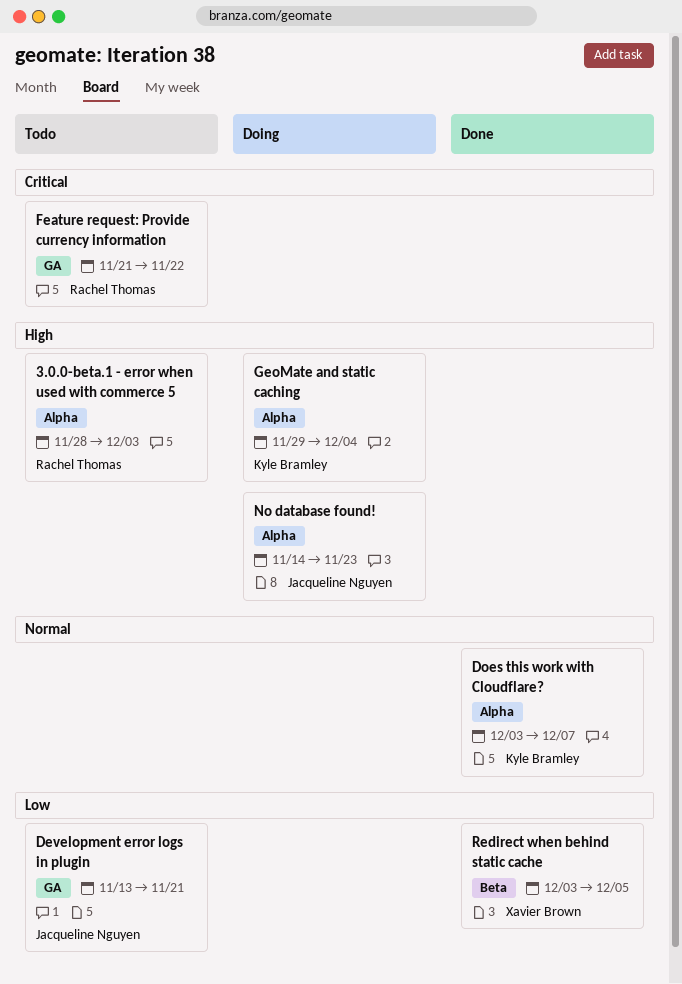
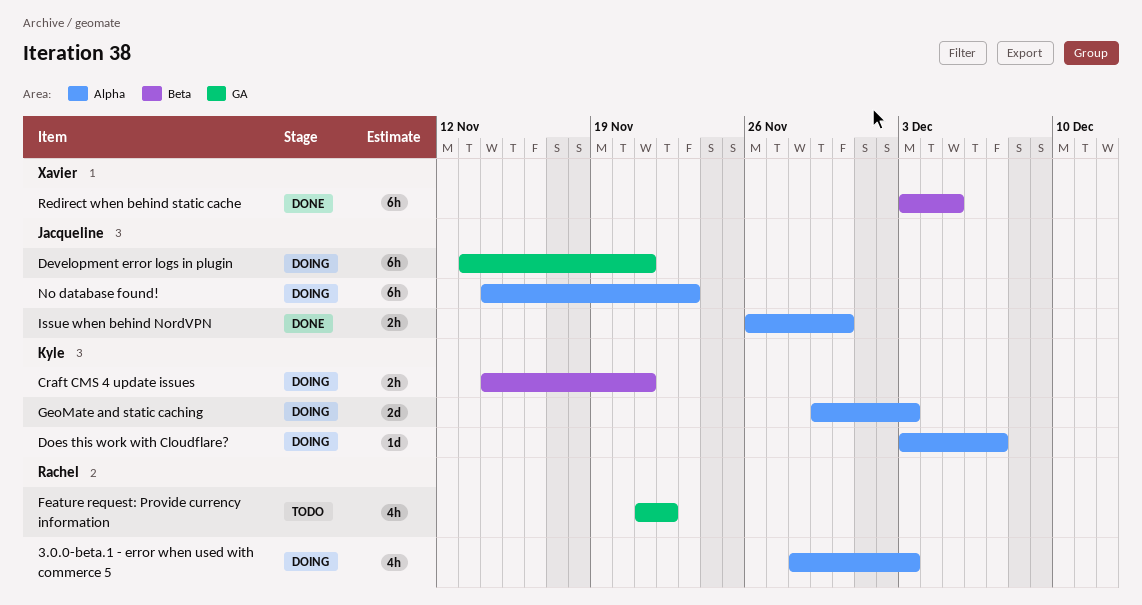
3.0.0-beta.1 - error when used with commerce 5, status: Todo -> Doing
Craft CMS 4 update issues: none -> present
Development error logs in plugin, status: Todo -> Doing
Does this work with Cloudflare?, status: Done -> Doing
GeoMate and static caching, due: Dec 4 -> Dec 3
Issue when behind NordVPN: none -> present

